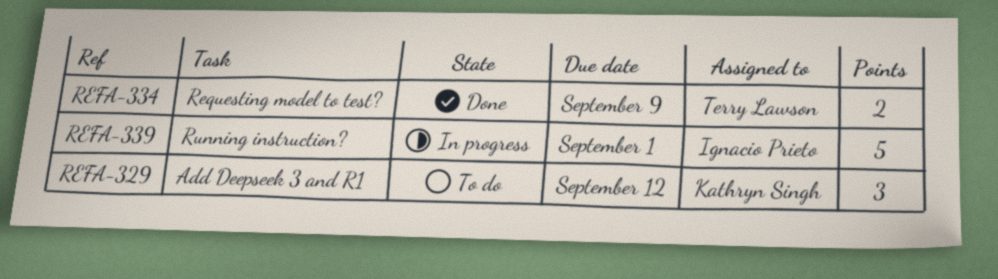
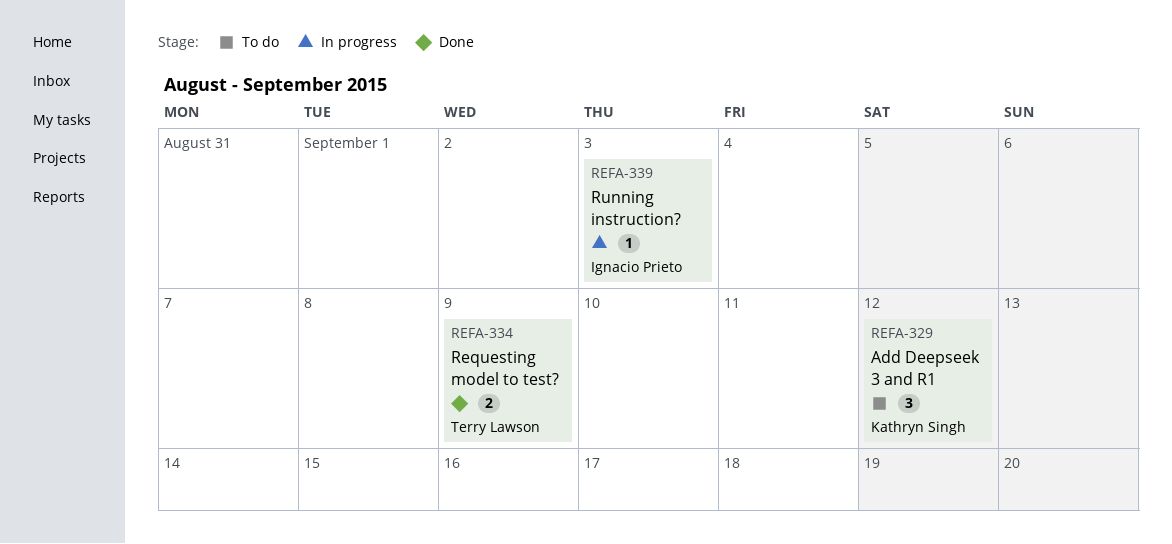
REFA-339, estimate: 5 -> 1
REFA-339, due: Sep 1 -> Sep 3

